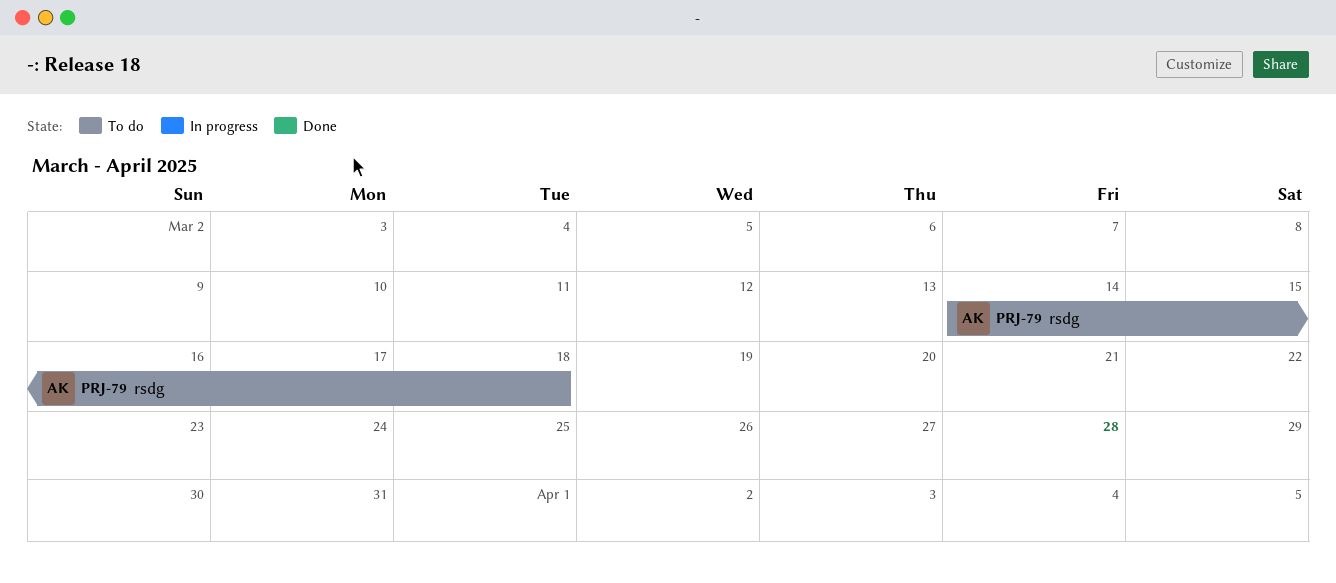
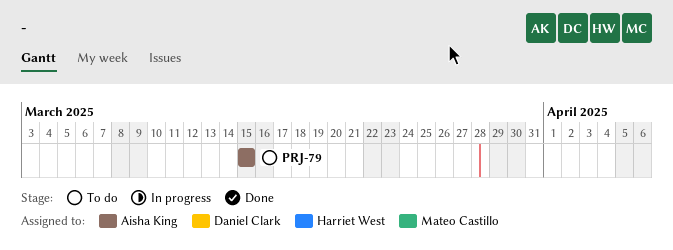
PRJ-79, start: Mar 14 -> Mar 15
PRJ-79, due: Mar 18 -> Mar 15

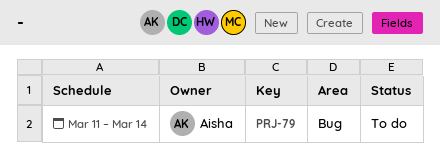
PRJ-79, start: Mar 15 -> Mar 11
PRJ-79, due: Mar 15 -> Mar 14

